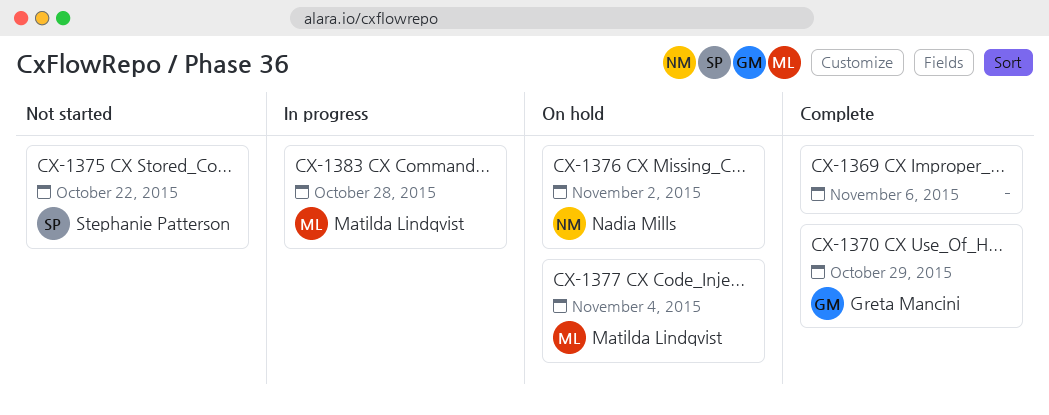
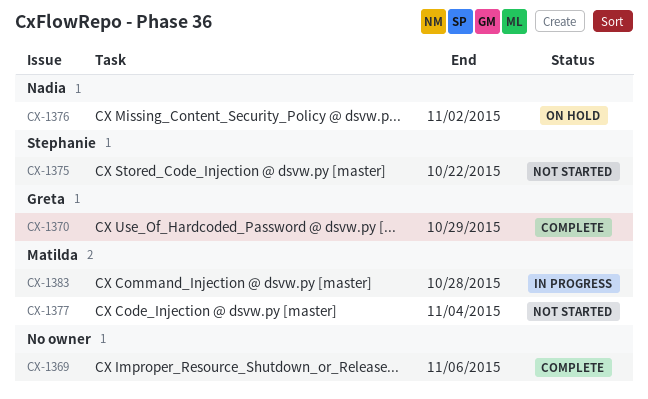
CX-1377, status: On hold -> Not started

